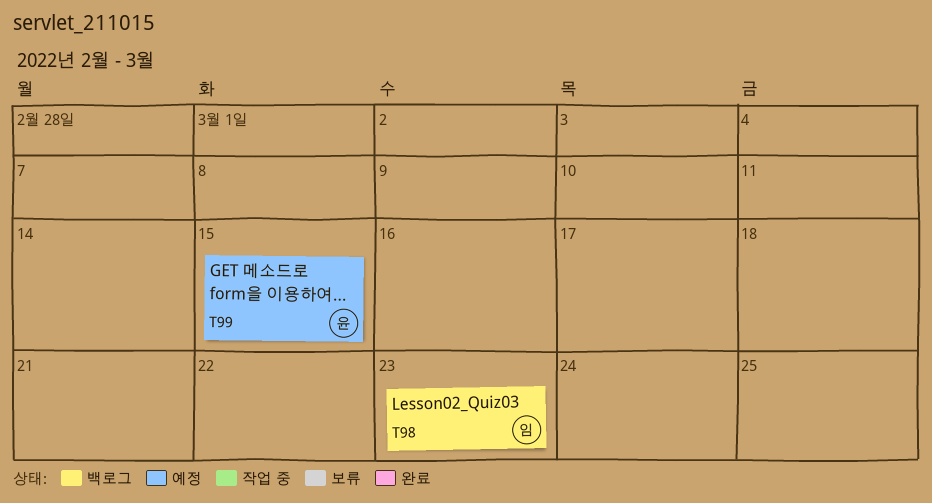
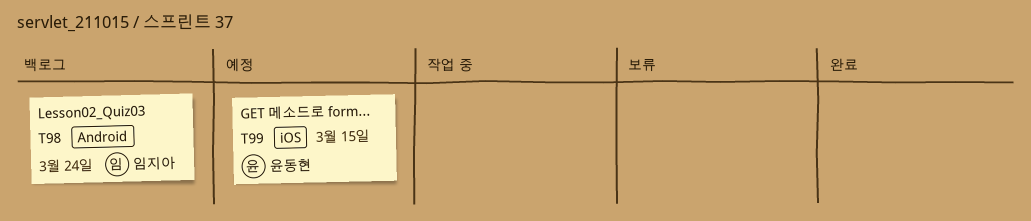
T98, due: Mar 23 -> Mar 24

